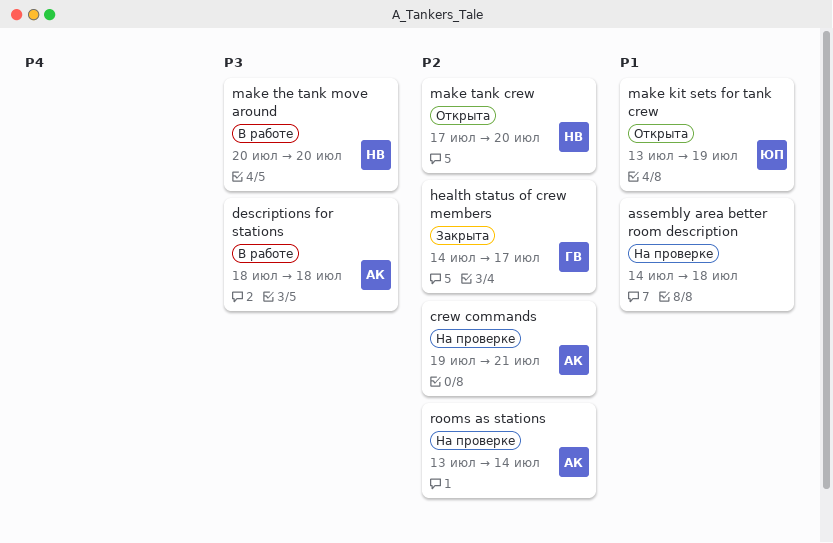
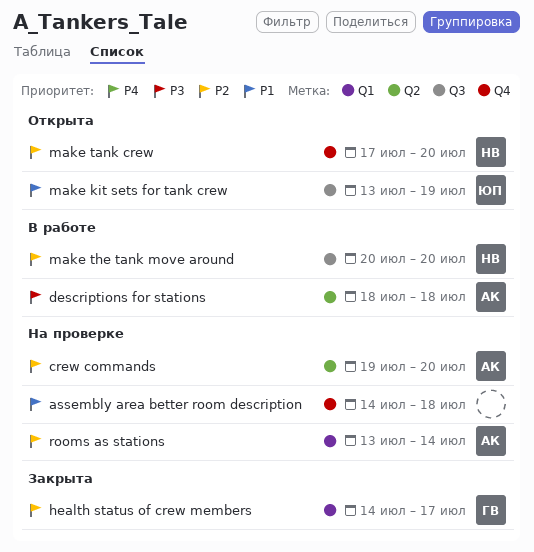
crew commands, due: Jul 21 -> Jul 20
make the tank move around, priority: P3 -> P2

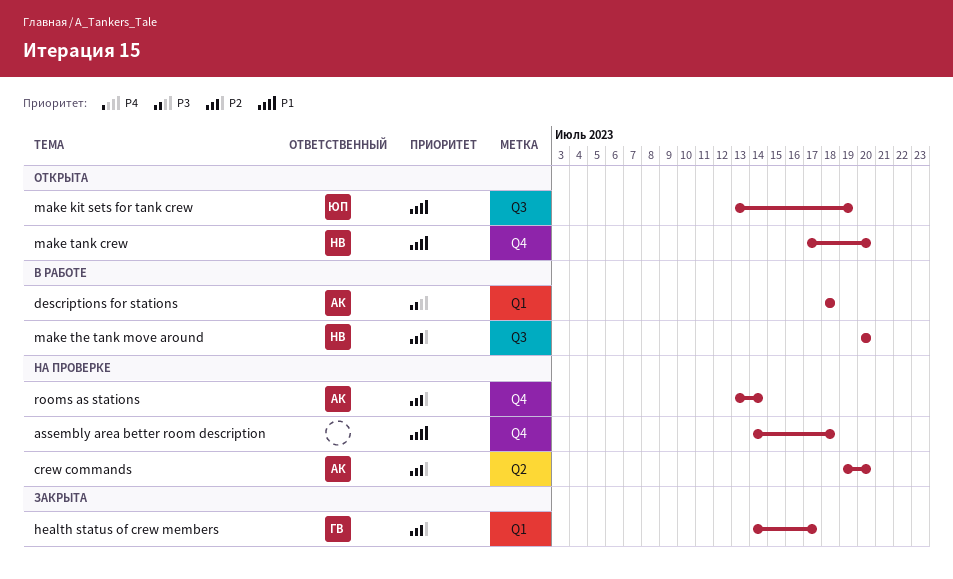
descriptions for stations, label: Q2 -> Q1
make tank crew, priority: P2 -> P1
rooms as stations, label: Q1 -> Q4

